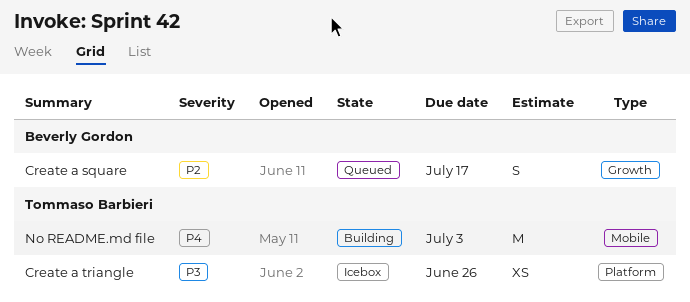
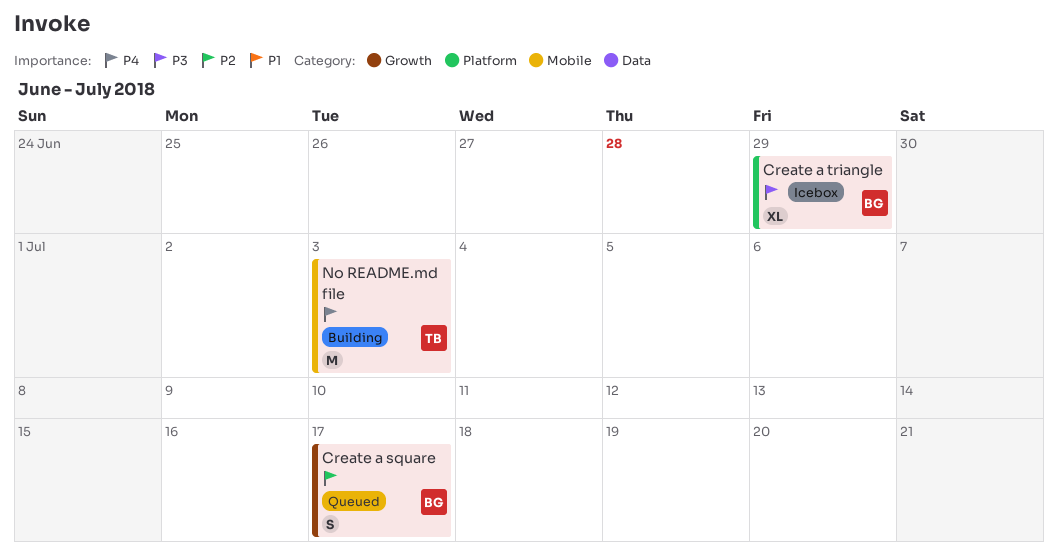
Create a triangle, owner: Tommaso Barbieri -> Beverly Gordon
Create a triangle, estimate: XS -> XL
Create a triangle, due: Jun 26 -> Jun 29

